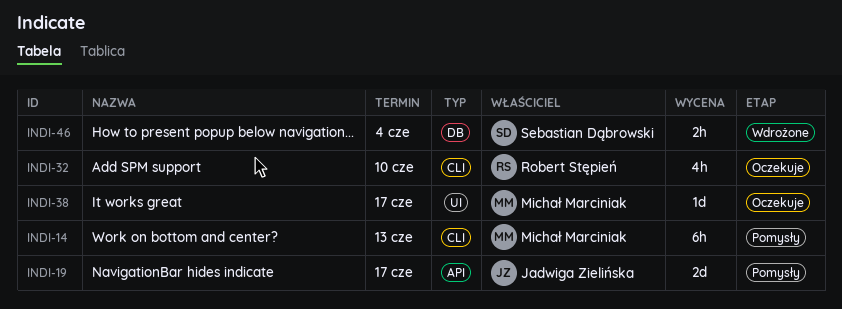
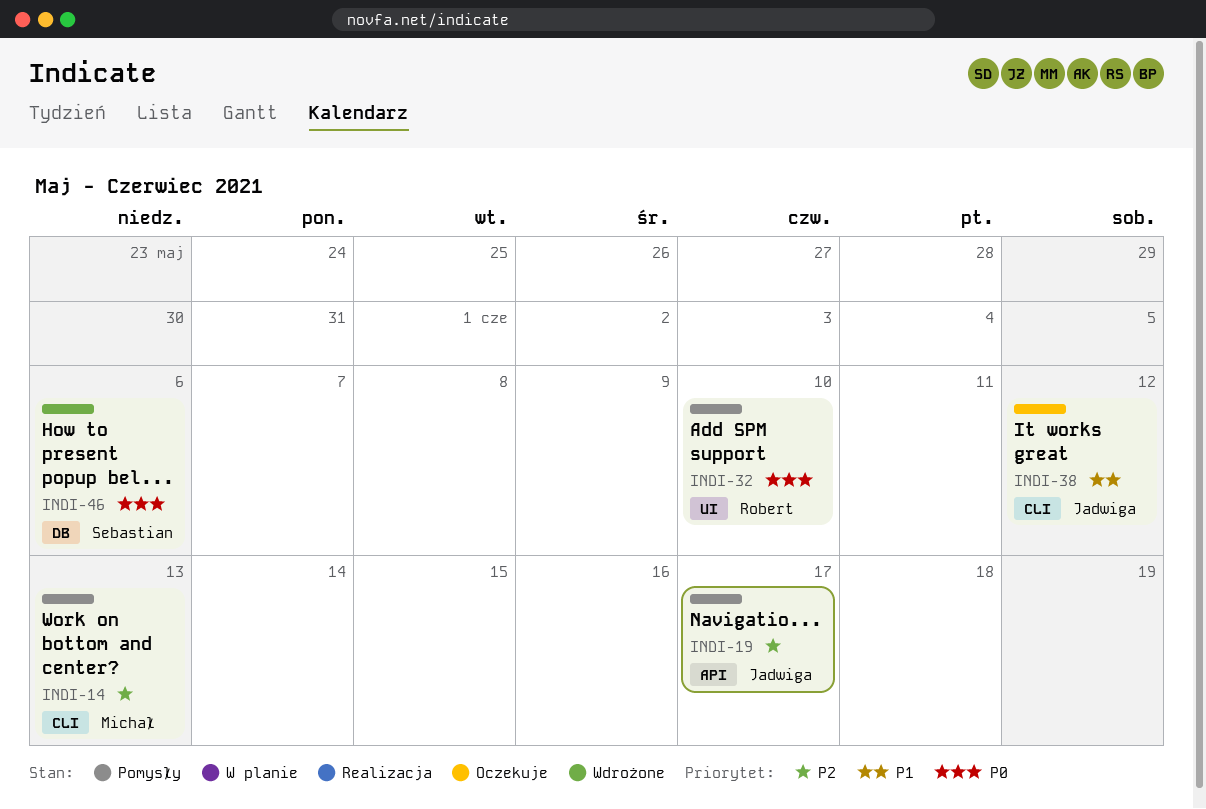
INDI-32, status: Oczekuje -> Pomysły
INDI-32, label: CLI -> UI
INDI-38, owner: Michał Marciniak -> Jadwiga Zielińska
INDI-38, label: UI -> CLI
INDI-38, due: Jun 17 -> Jun 12
INDI-46, due: Jun 4 -> Jun 6

